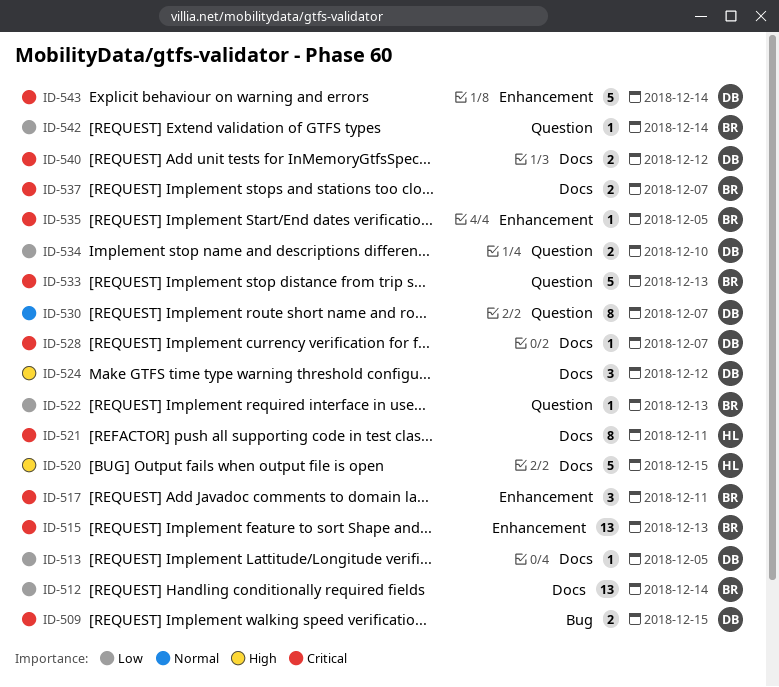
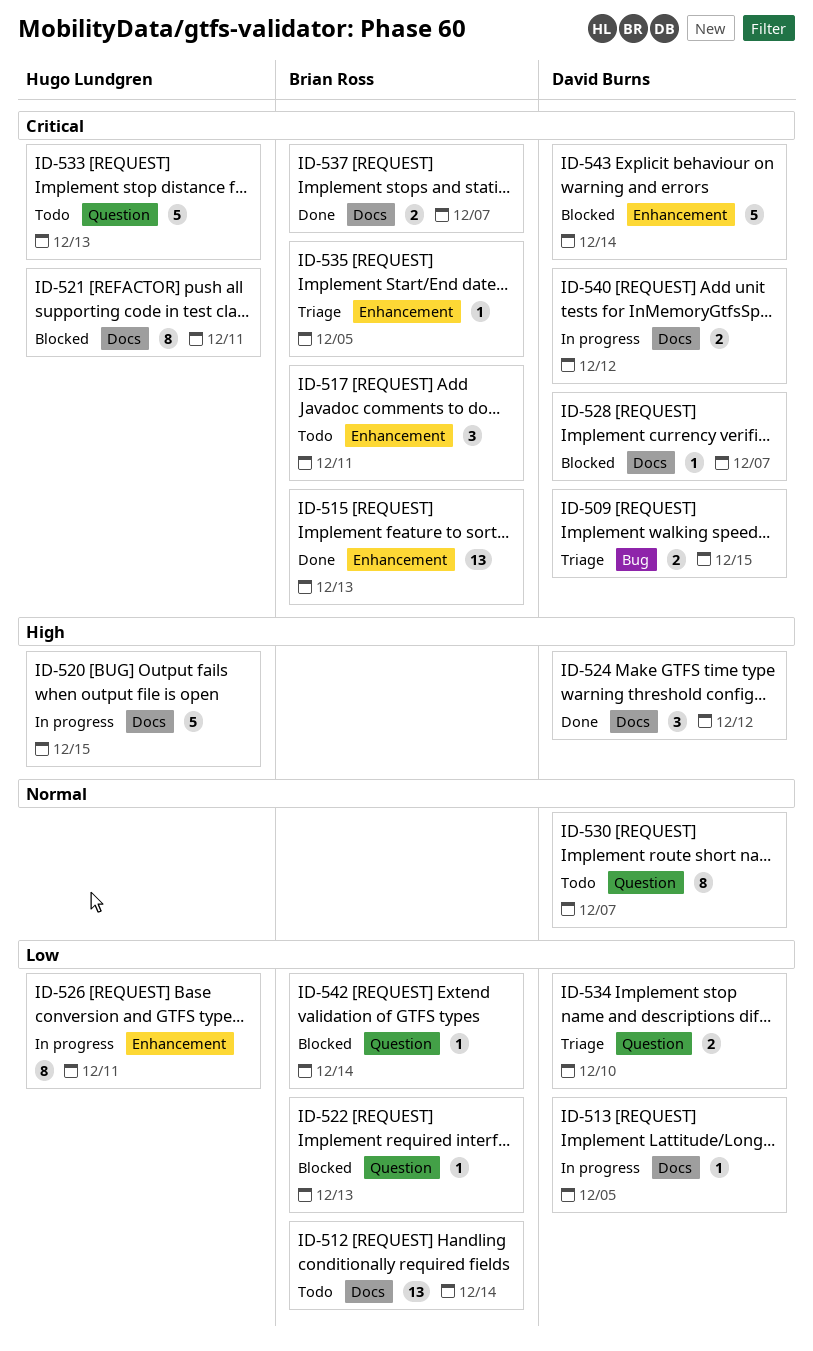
ID-526: none -> present
ID-533, owner: Brian Ross -> Hugo Lundgren

